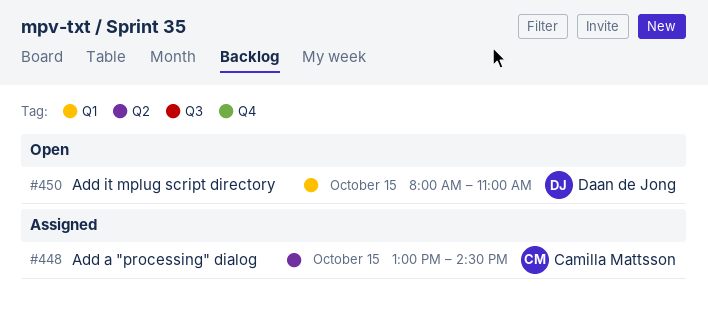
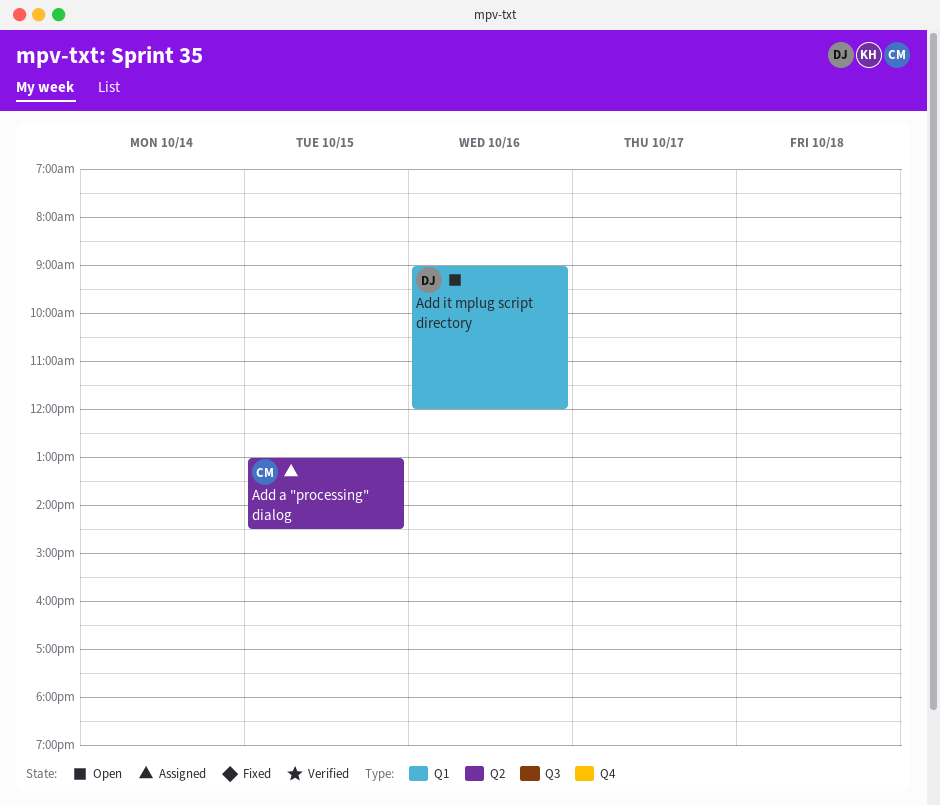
Add it mplug script directory, day: Oct 15 -> Oct 16
Add it mplug script directory, begins: 08:00 -> 09:00
Add it mplug script directory, ends: 11:00 -> 12:00

